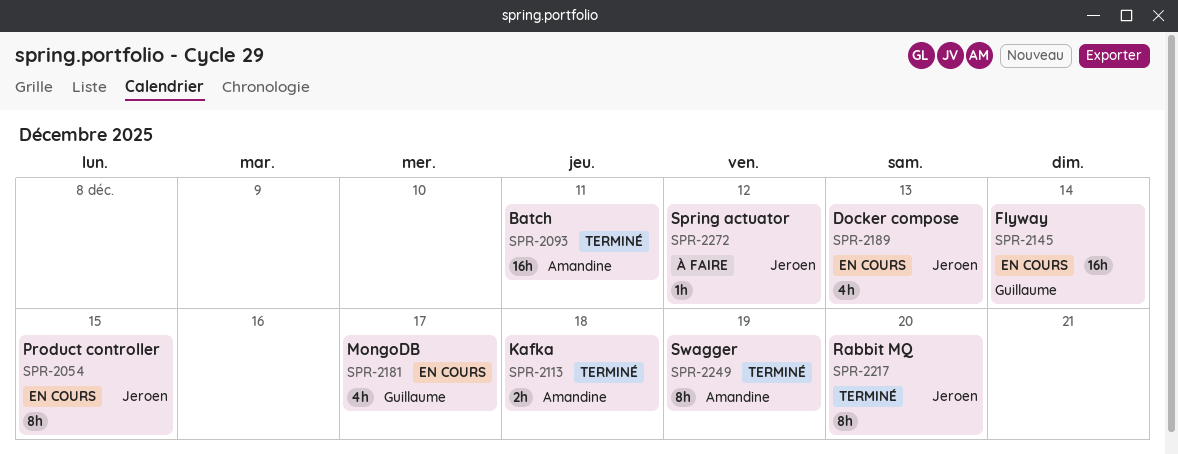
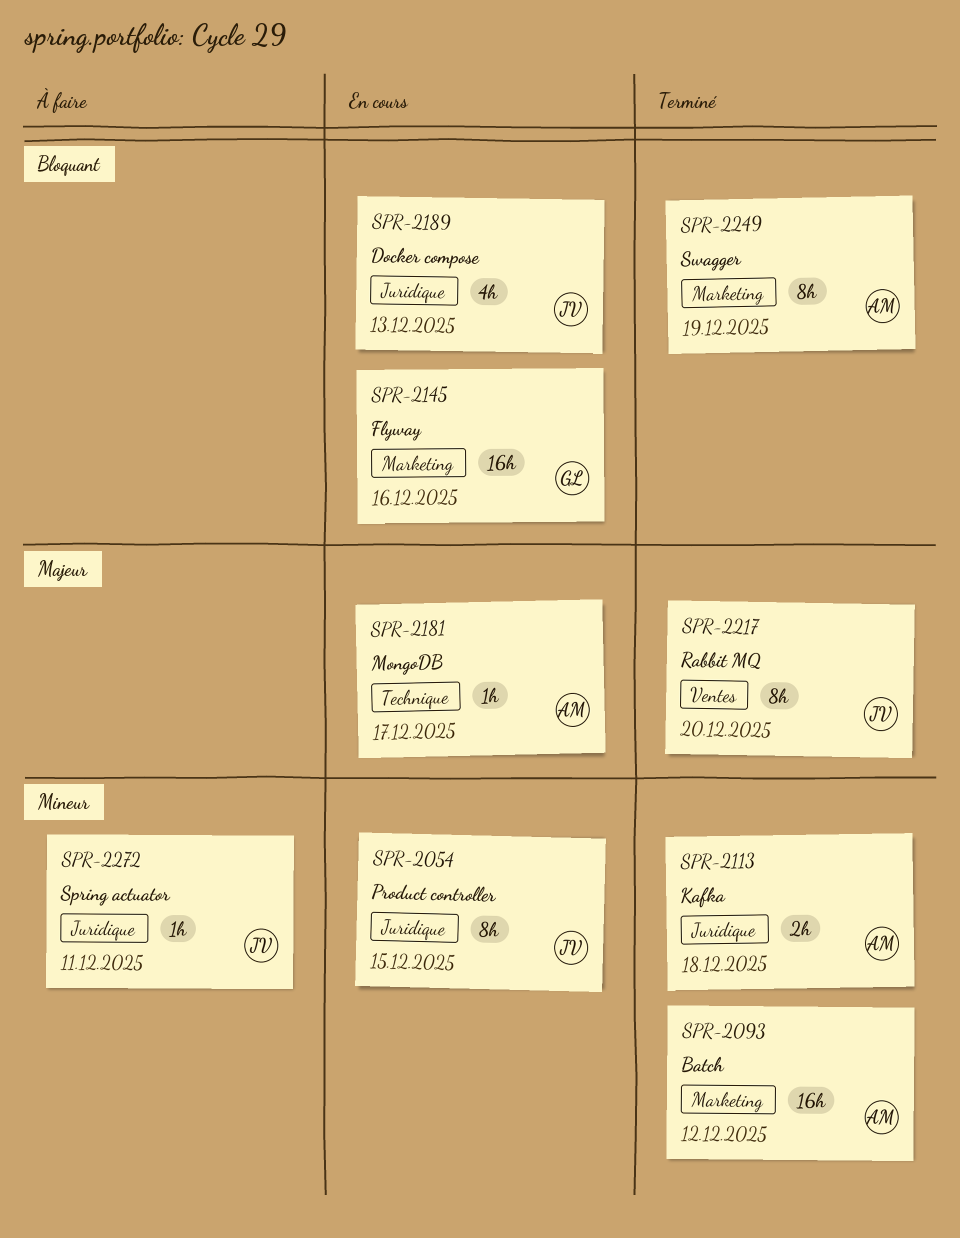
SPR-2093, due: Dec 11 -> Dec 12
SPR-2145, due: Dec 14 -> Dec 16
SPR-2181, owner: Guillaume -> Amandine
SPR-2181, estimate: 4h -> 1h
SPR-2272, due: Dec 12 -> Dec 11

